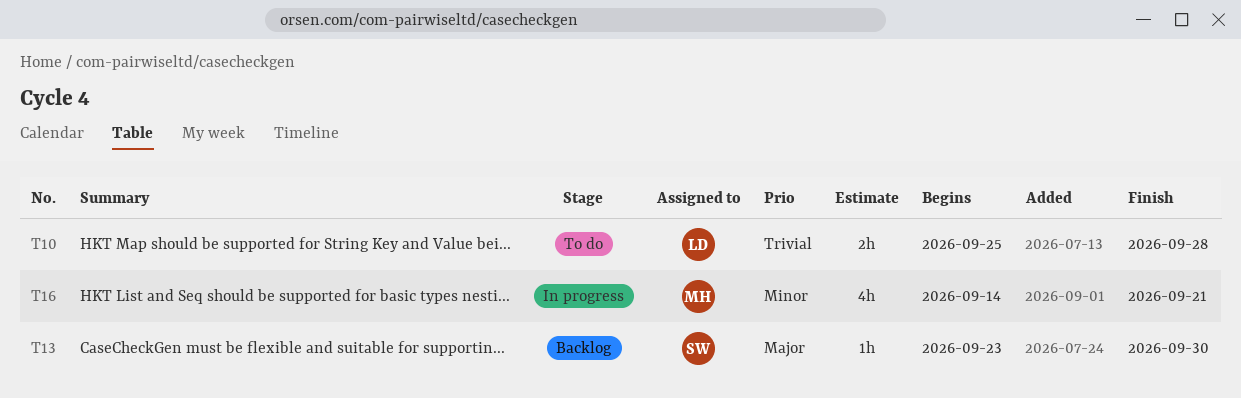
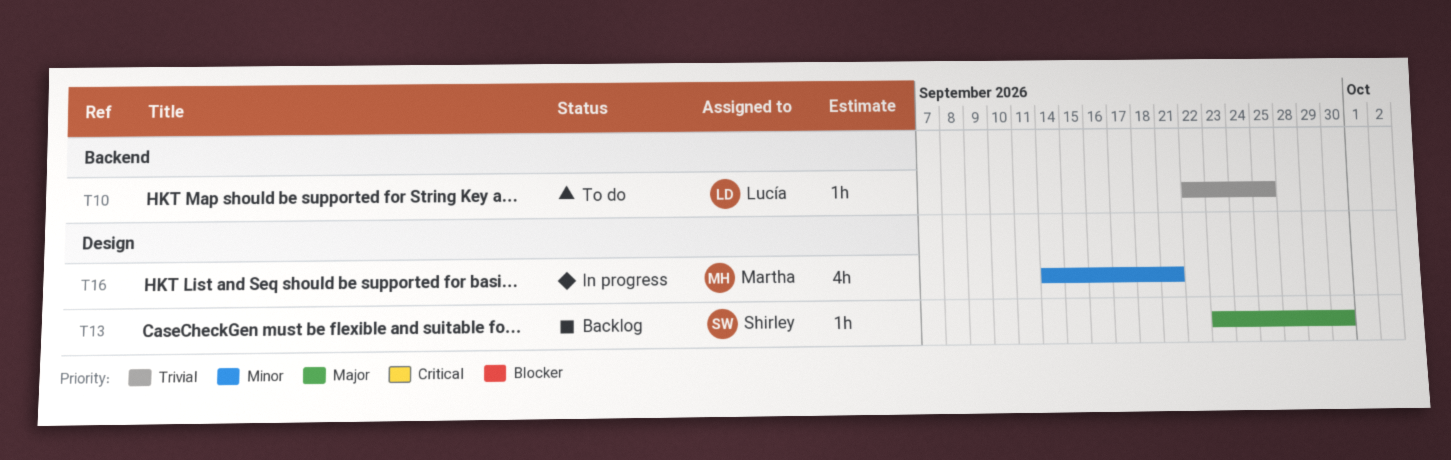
T10, estimate: 2h -> 1h
T10, start: Sep 25 -> Sep 22
T10, due: Sep 28 -> Sep 25

